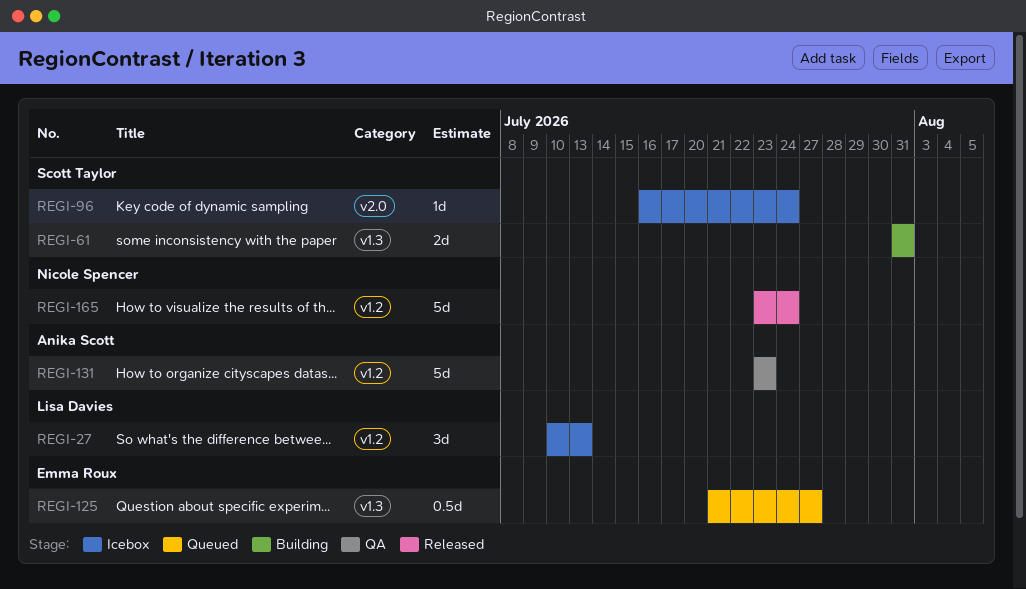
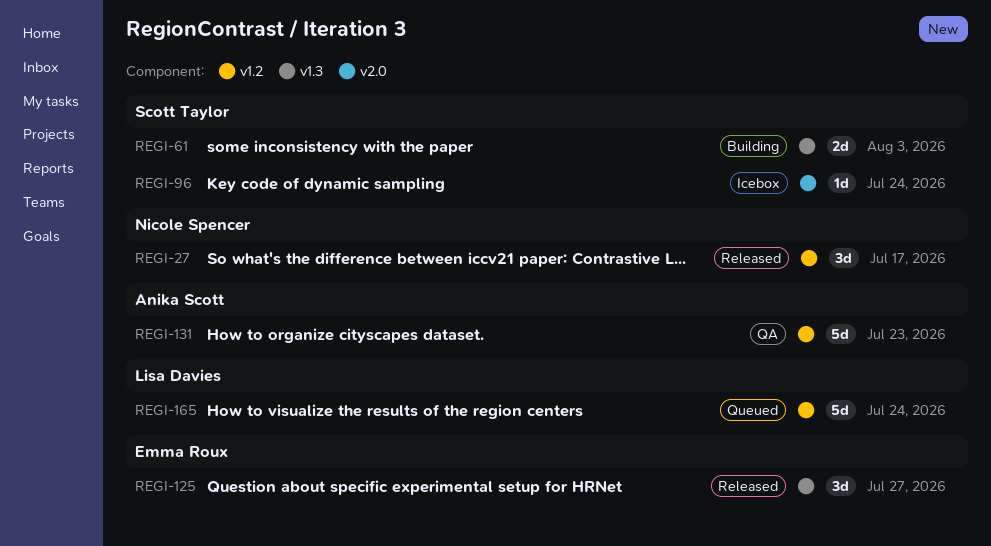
REGI-27, status: Icebox -> Released
REGI-27, owner: Lisa Davies -> Nicole Spencer
REGI-27, due: Jul 13 -> Jul 17
REGI-61, due: Jul 31 -> Aug 3
REGI-125, status: Queued -> Released
REGI-125, estimate: 0.5d -> 3d
REGI-165, status: Released -> Queued
REGI-165, owner: Nicole Spencer -> Lisa Davies

